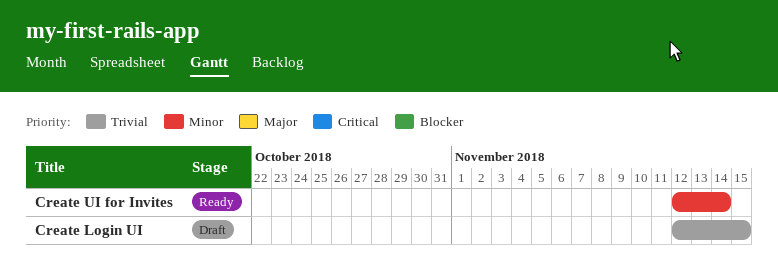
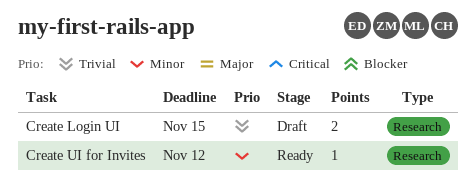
Create UI for Invites, due: Nov 14 -> Nov 12

